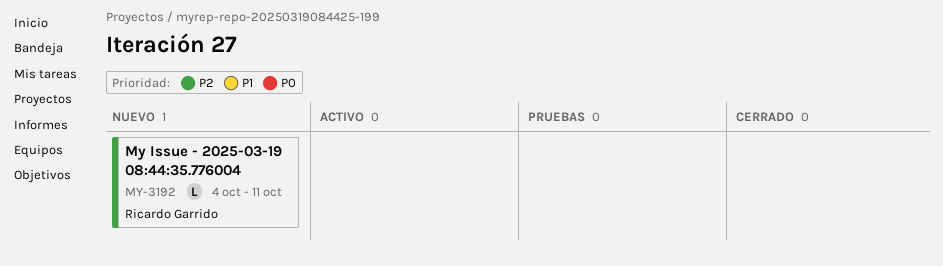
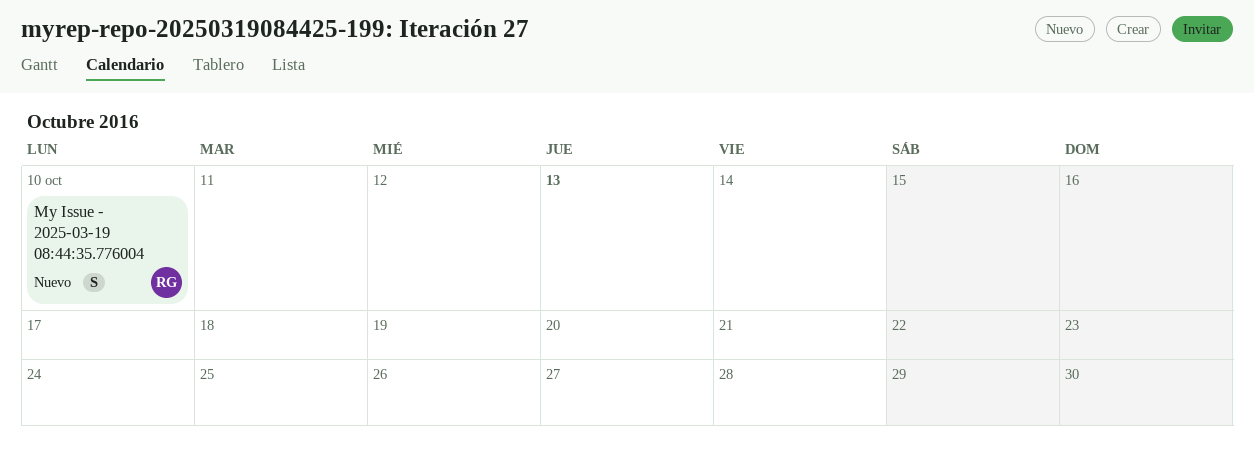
My Issue - 2025-03-19 08:44:35.776004, estimate: L -> S
My Issue - 2025-03-19 08:44:35.776004, due: Oct 11 -> Oct 10

